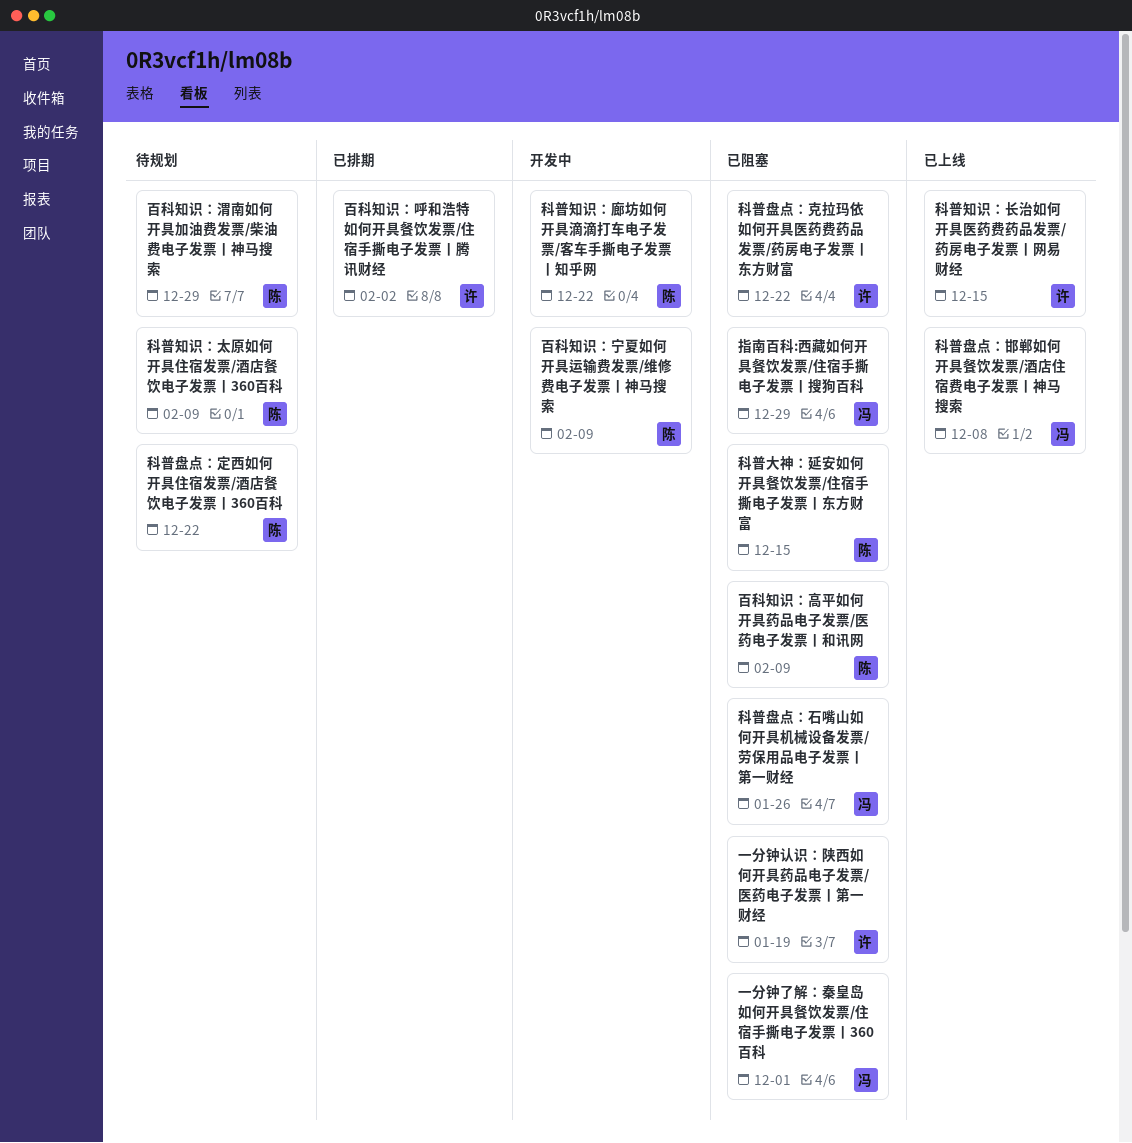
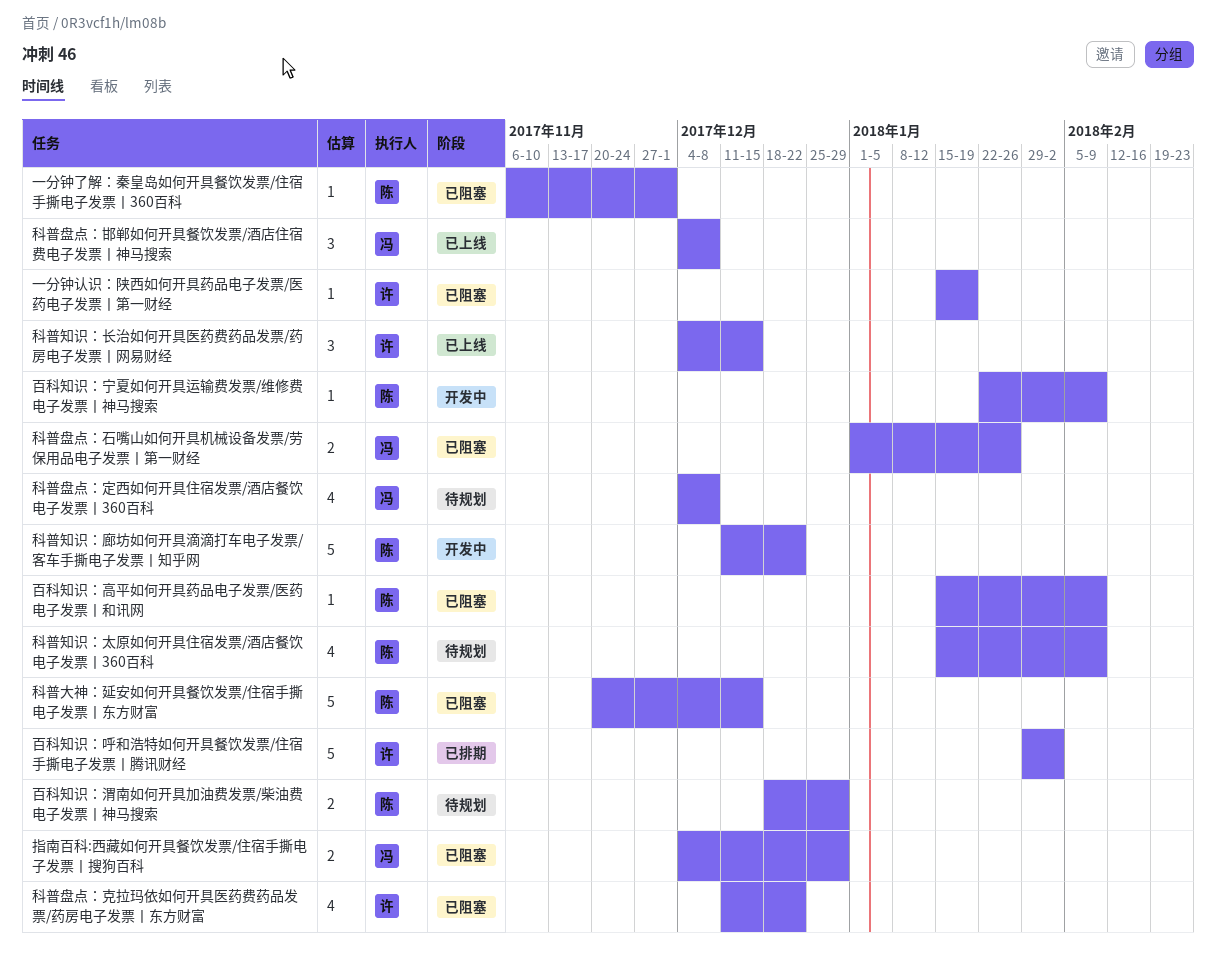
一分钟了解：秦皇岛如何开具餐饮发票/住宿手撕电子发票丨360百科, owner: 冯 -> 陈
科普盘点：定西如何开具住宿发票/酒店餐饮电子发票丨360百科, owner: 陈 -> 冯
科普盘点：定西如何开具住宿发票/酒店餐饮电子发票丨360百科, due: Dec 22 -> Dec 8

